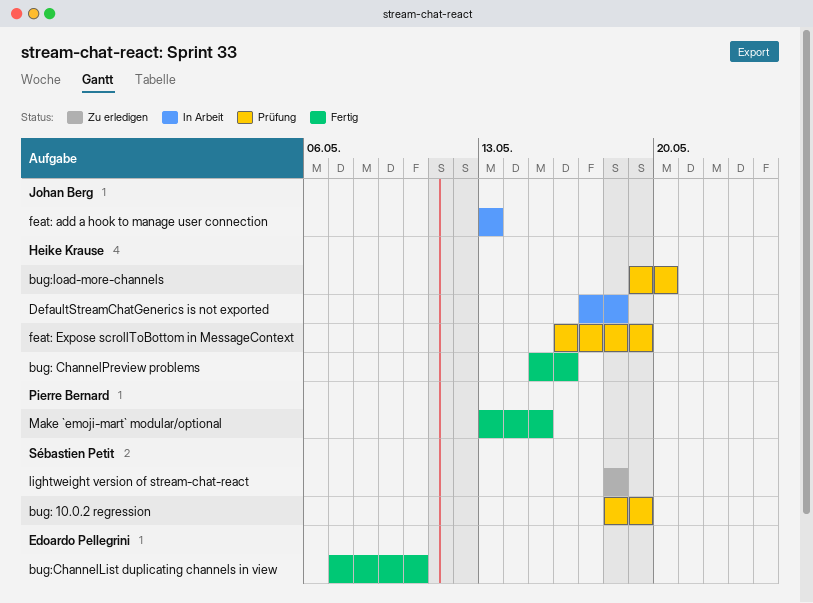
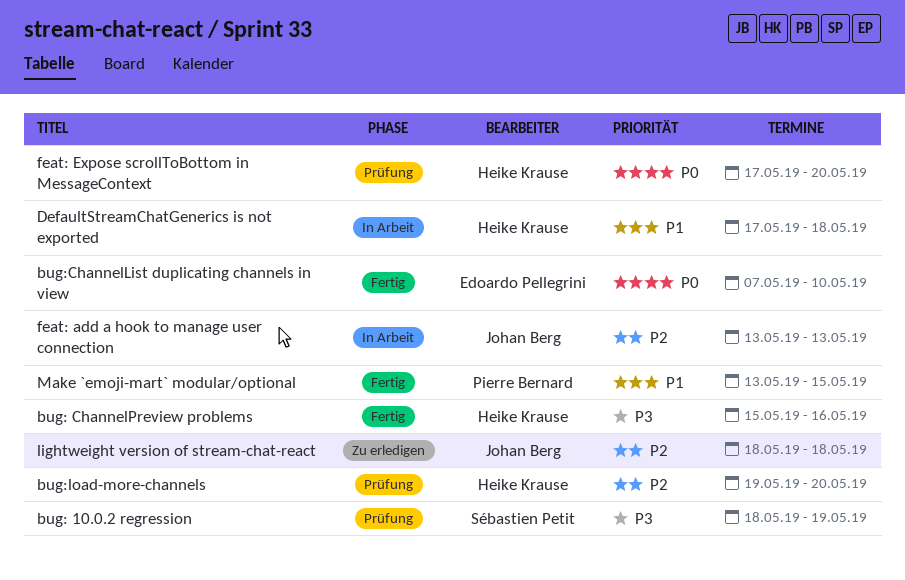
feat: Expose scrollToBottom in MessageContext, start: May 16 -> May 17
feat: Expose scrollToBottom in MessageContext, due: May 19 -> May 20
lightweight version of stream-chat-react, owner: Sébastien Petit -> Johan Berg

